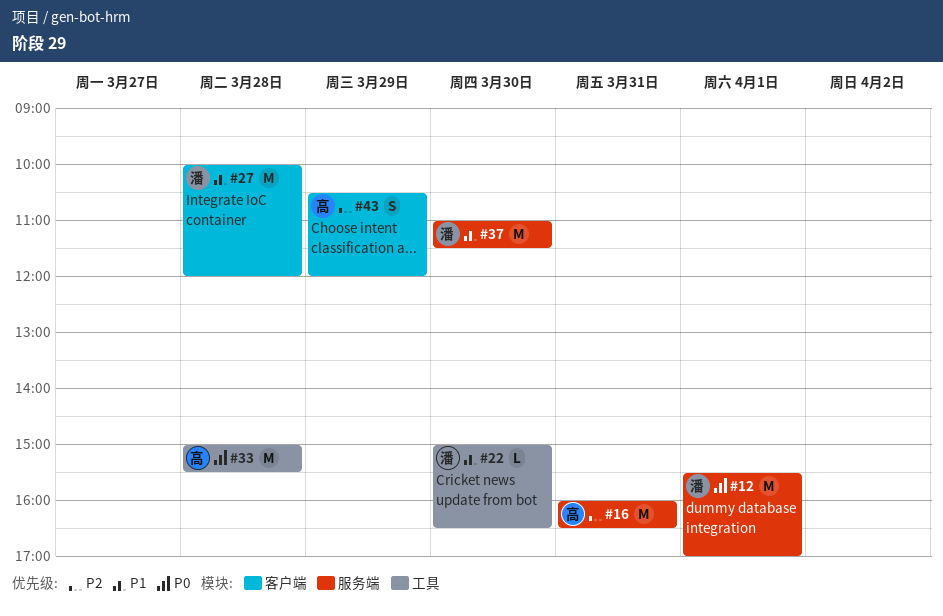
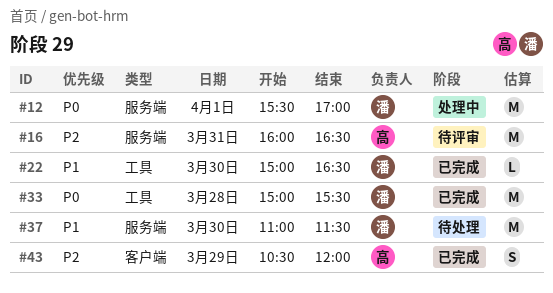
#27: present -> none
#33, owner: 高 -> 潘

